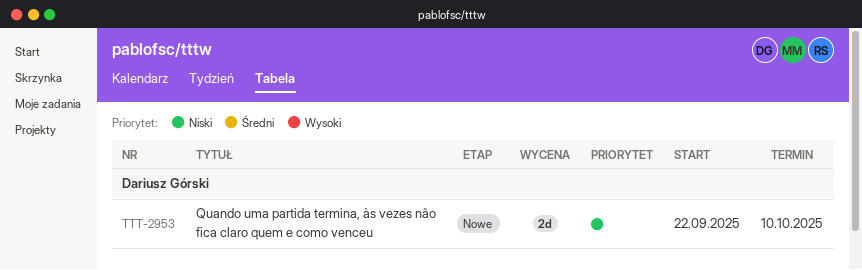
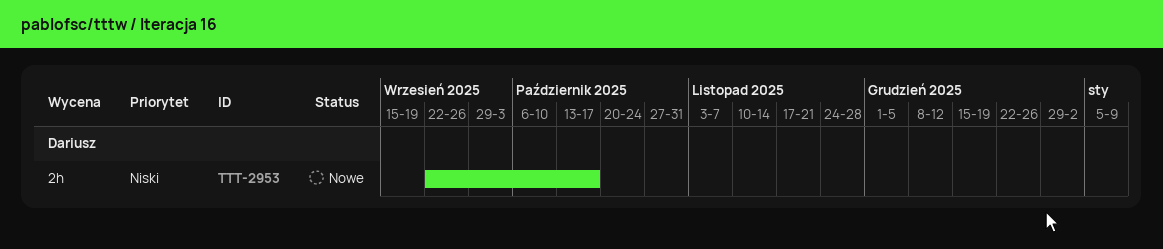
TTT-2953, estimate: 2d -> 2h
TTT-2953, due: Oct 10 -> Oct 17

